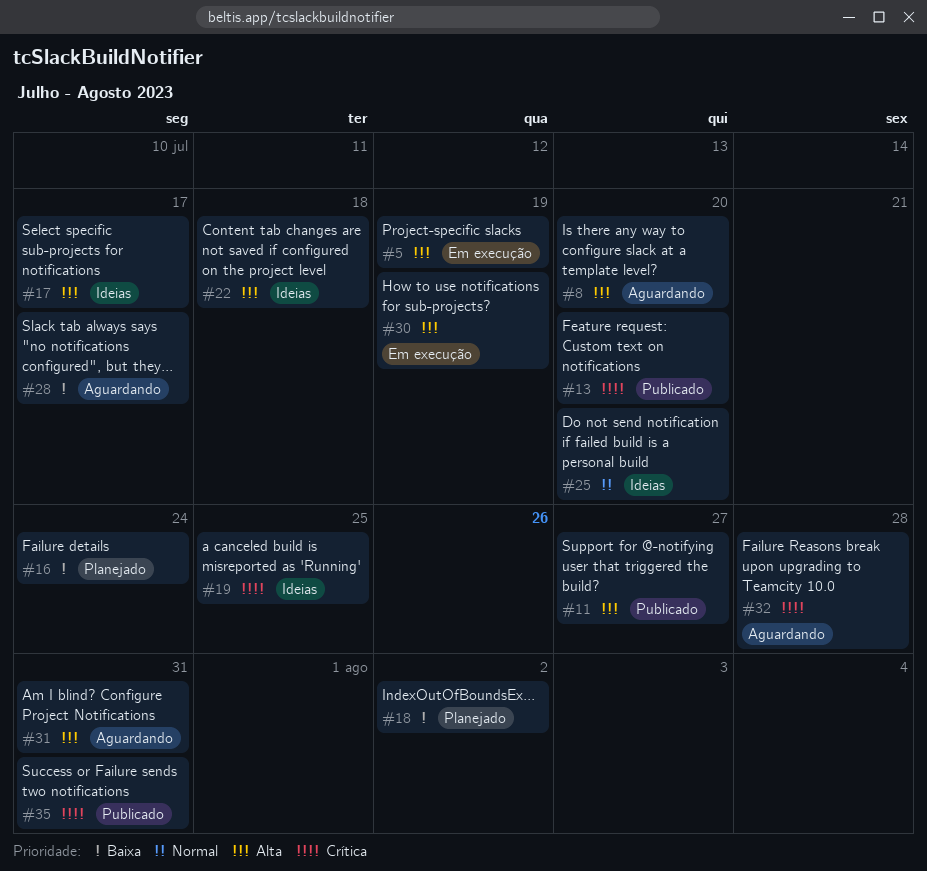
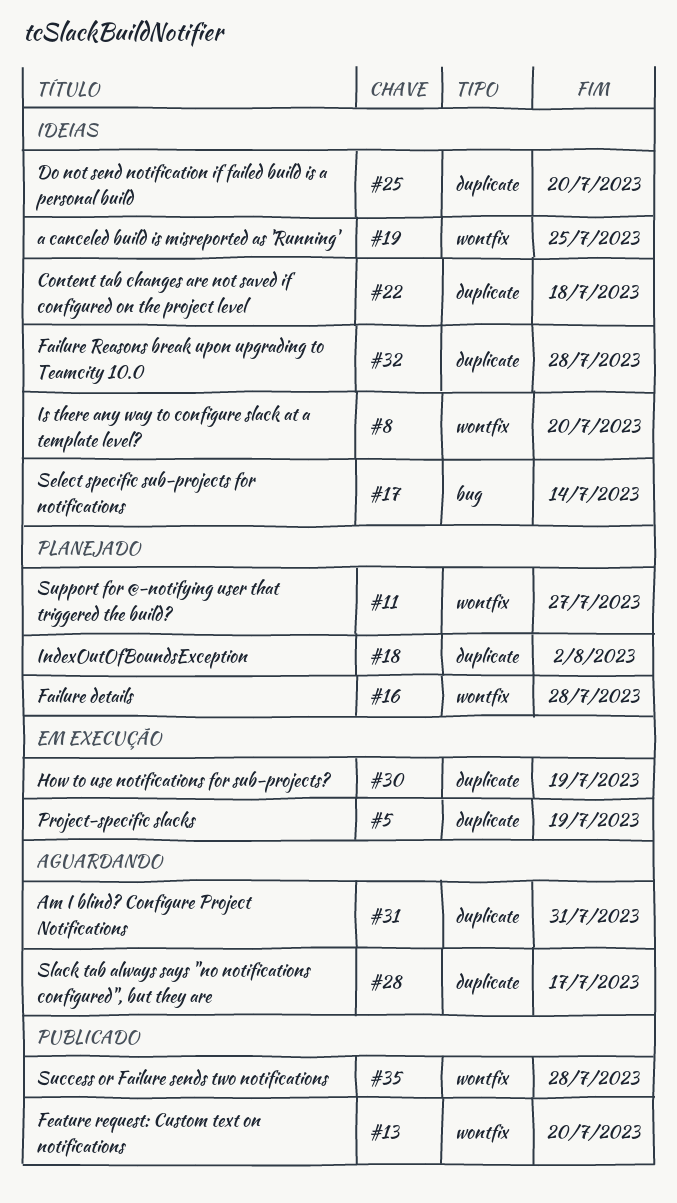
#8, status: Aguardando -> Ideias
#11, status: Publicado -> Planejado
#16, due: Jul 24 -> Jul 28
#17, due: Jul 17 -> Jul 14
#32, status: Aguardando -> Ideias
#35, due: Jul 31 -> Jul 28

